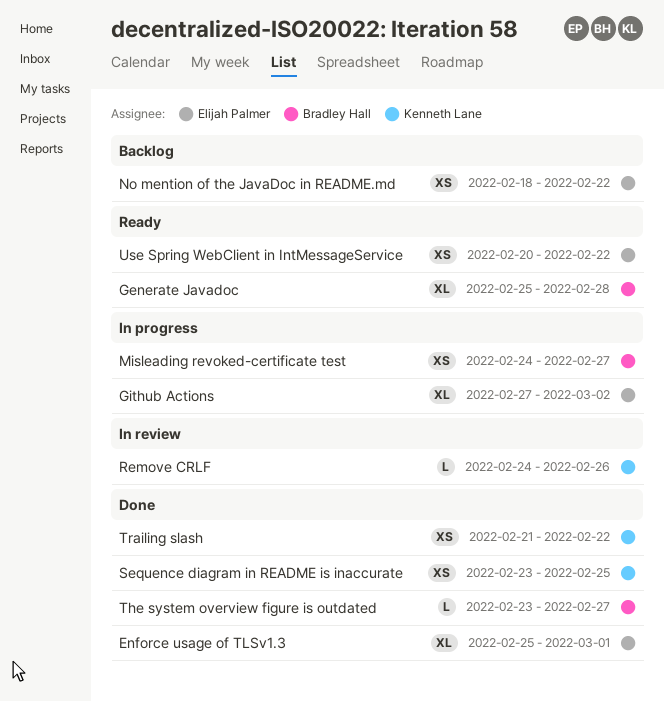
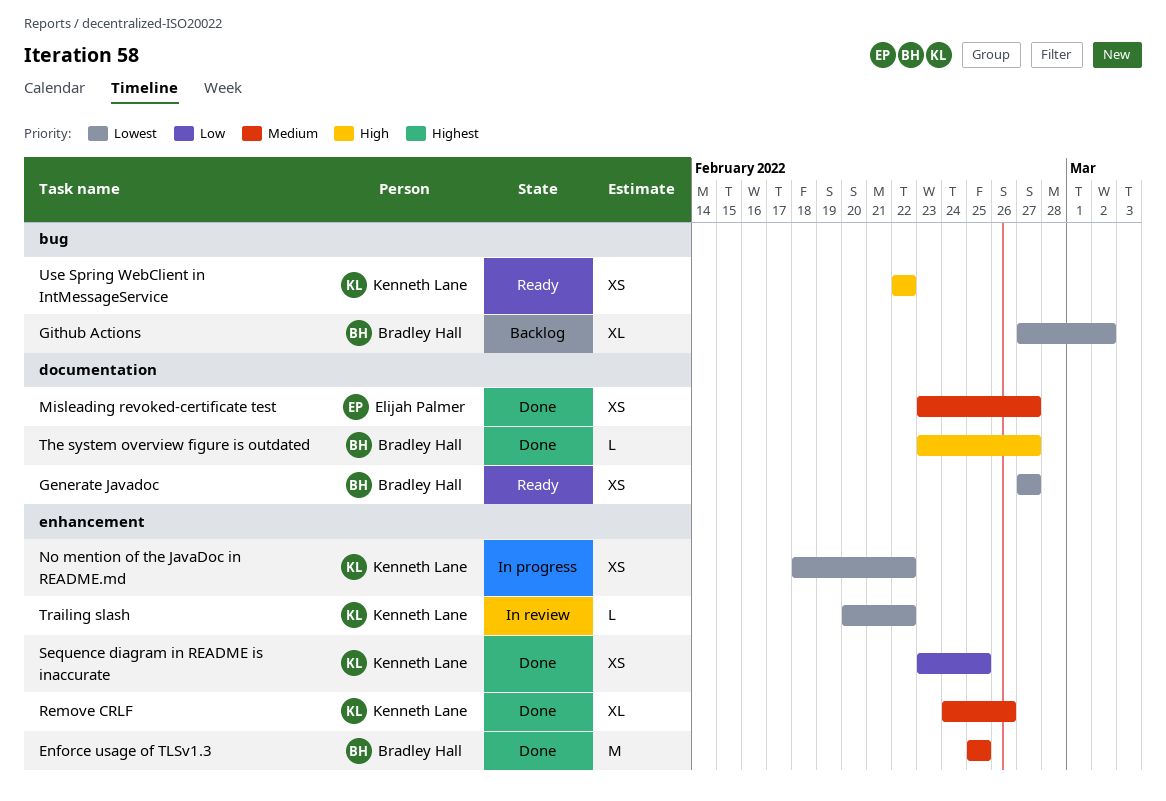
Enforce usage of TLSv1.3, owner: Elijah Palmer -> Bradley Hall
Enforce usage of TLSv1.3, estimate: XL -> M
Enforce usage of TLSv1.3, due: Mar 1 -> Feb 25
Generate Javadoc, estimate: XL -> XS
Generate Javadoc, start: Feb 25 -> Feb 27
Generate Javadoc, due: Feb 28 -> Feb 27
Github Actions, status: In progress -> Backlog
Github Actions, owner: Elijah Palmer -> Bradley Hall
Misleading revoked-certificate test, status: In progress -> Done
Misleading revoked-certificate test, owner: Bradley Hall -> Elijah Palmer
Misleading revoked-certificate test, start: Feb 24 -> Feb 23
No mention of the JavaDoc in README.md, status: Backlog -> In progress
No mention of the JavaDoc in README.md, owner: Elijah Palmer -> Kenneth Lane
Remove CRLF, status: In review -> Done
Remove CRLF, estimate: L -> XL
Trailing slash, status: Done -> In review
Trailing slash, estimate: XS -> L
Trailing slash, start: Feb 21 -> Feb 20
Use Spring WebClient in IntMessageService, owner: Elijah Palmer -> Kenneth Lane
Use Spring WebClient in IntMessageService, start: Feb 20 -> Feb 22

